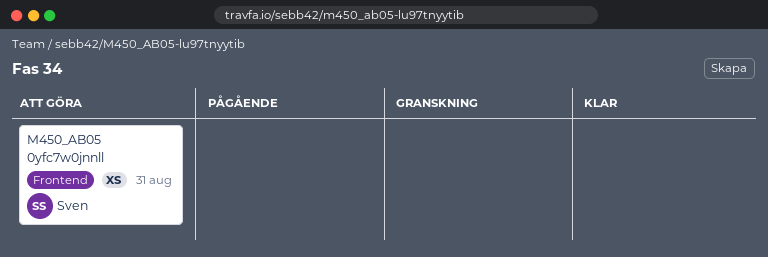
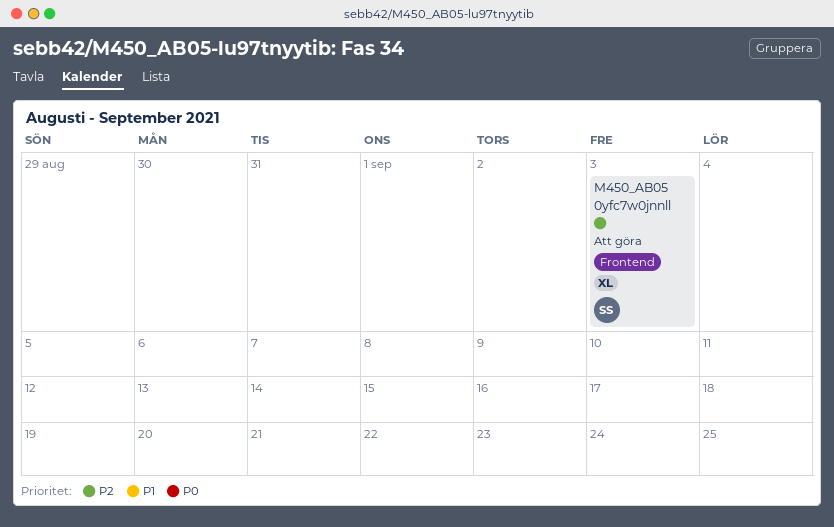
M450_AB05 0yfc7w0jnnll, estimate: XS -> XL
M450_AB05 0yfc7w0jnnll, due: Aug 31 -> Sep 3

